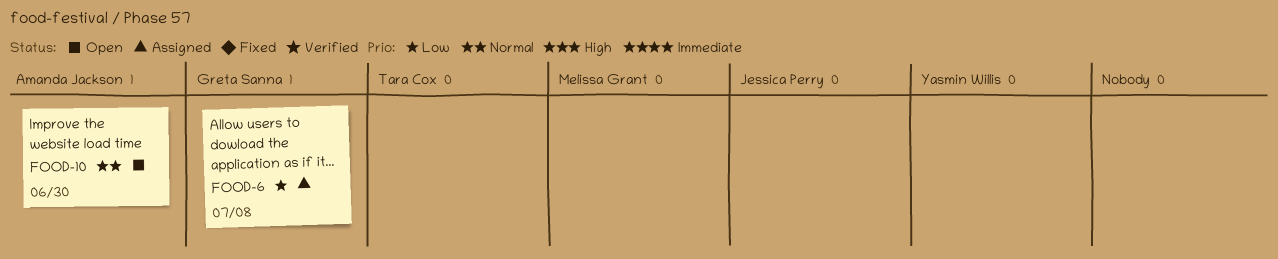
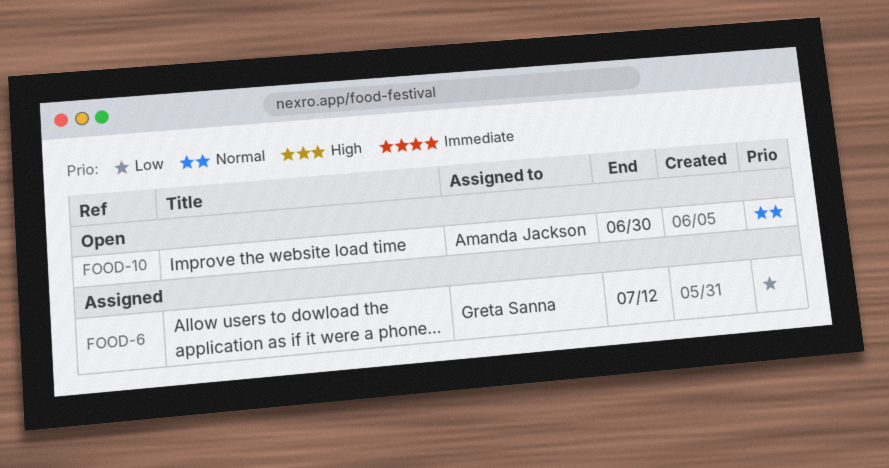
FOOD-6, due: Jul 8 -> Jul 12

